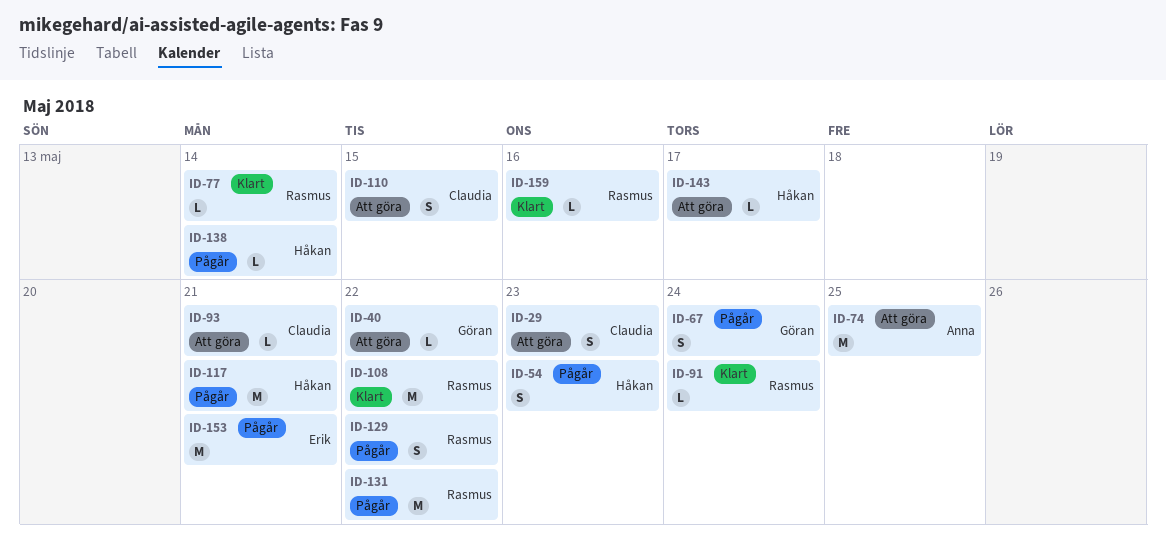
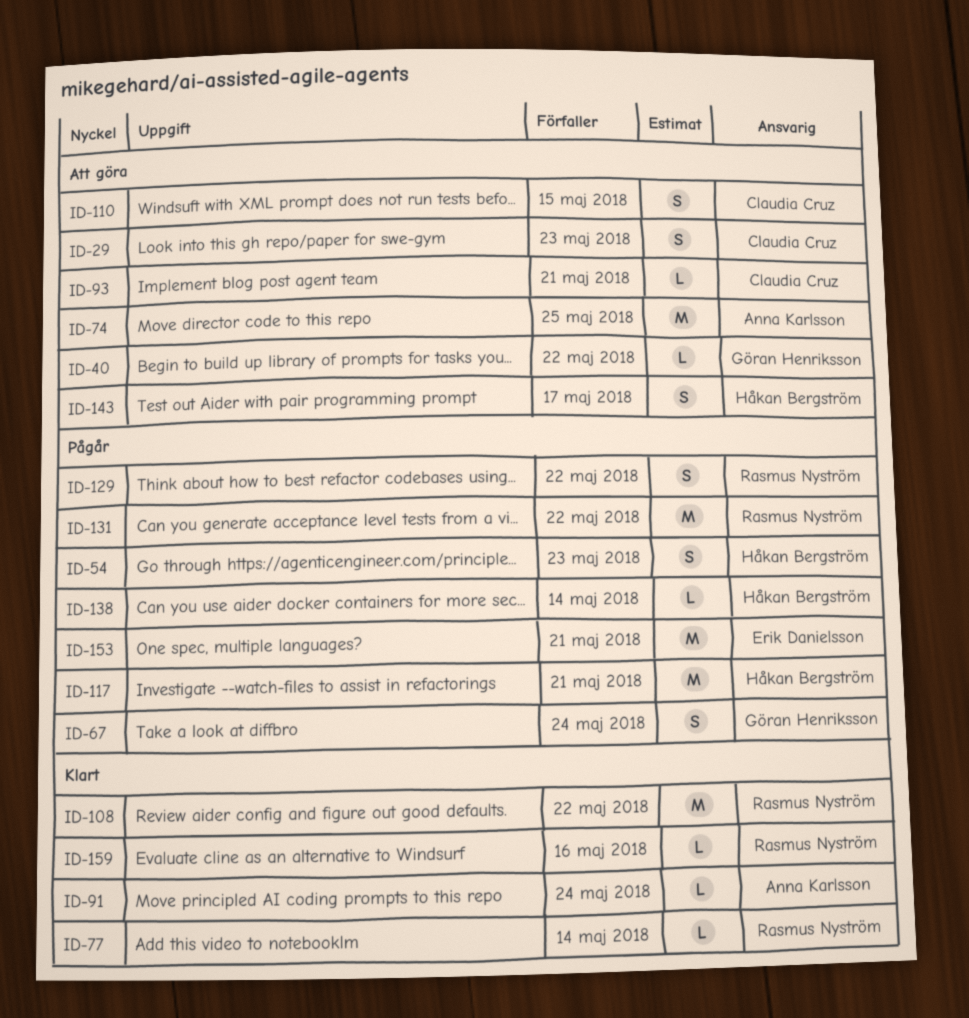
ID-91, owner: Rasmus Nyström -> Anna Karlsson
ID-143, estimate: L -> S

